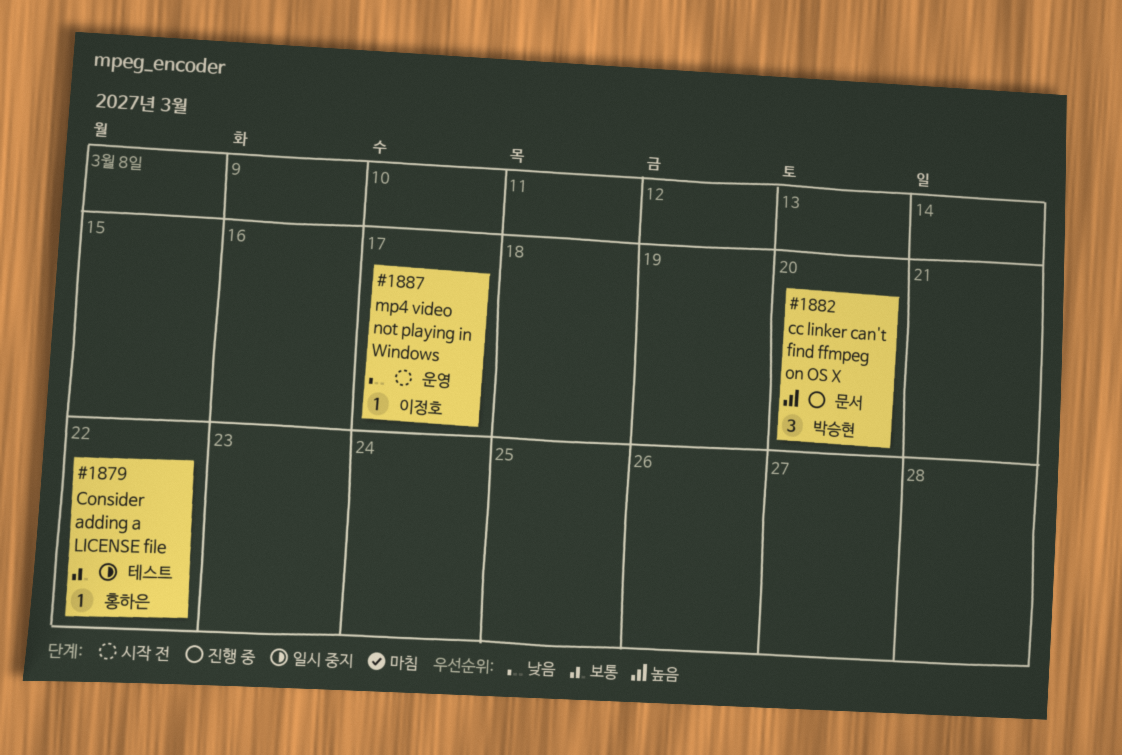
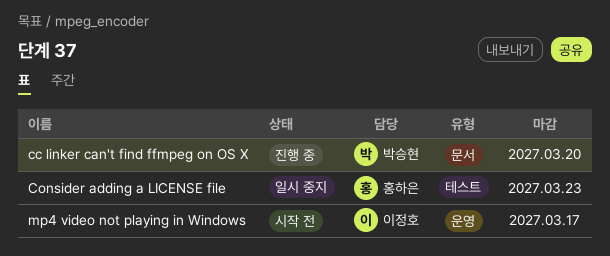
Consider adding a LICENSE file, due: Mar 22 -> Mar 23

